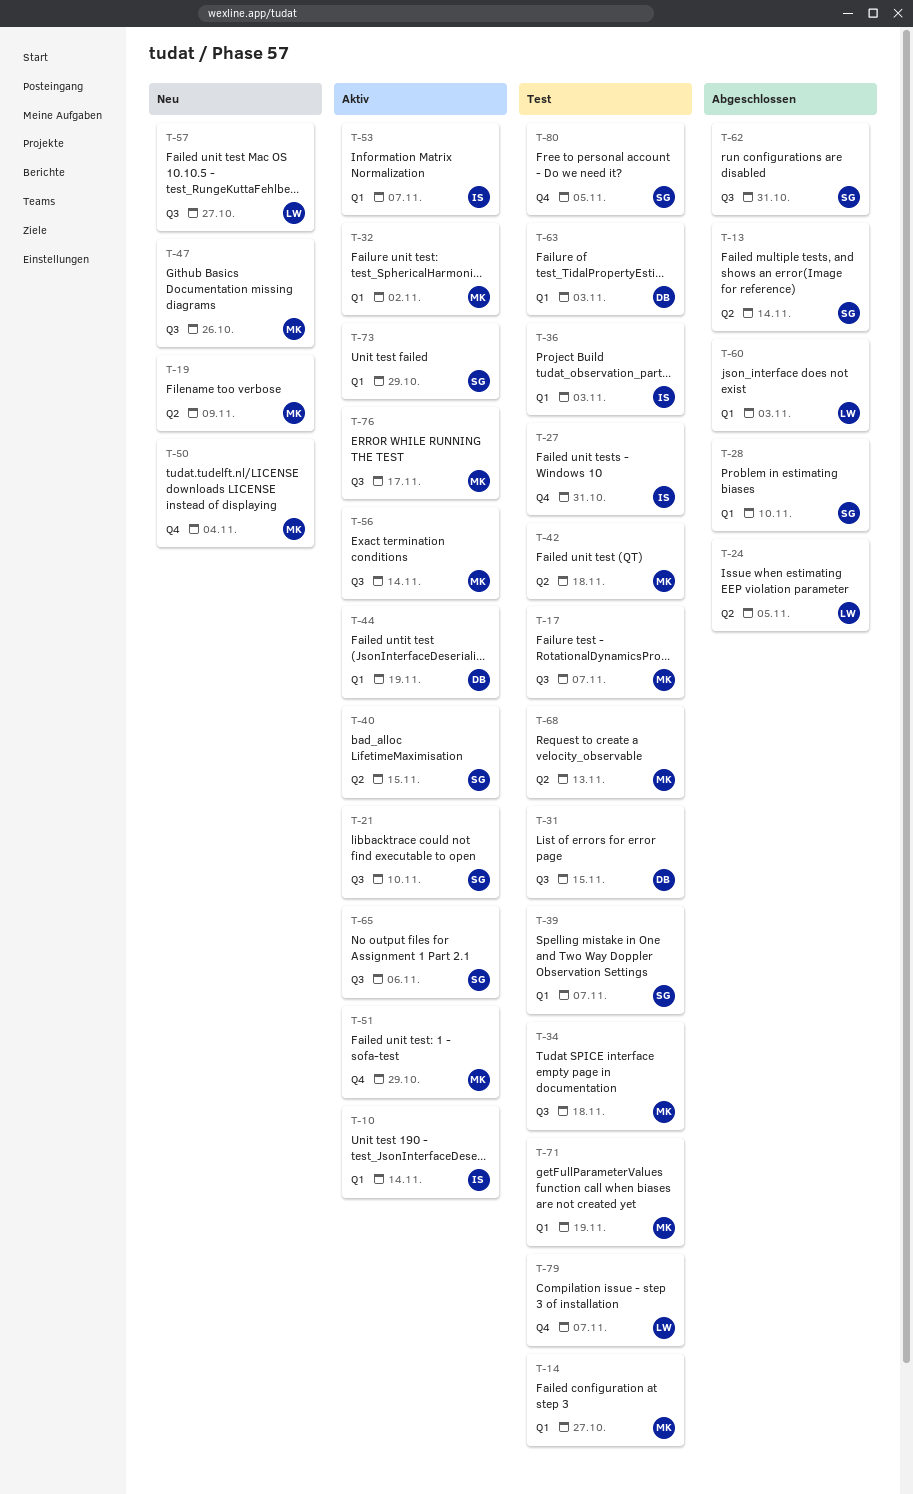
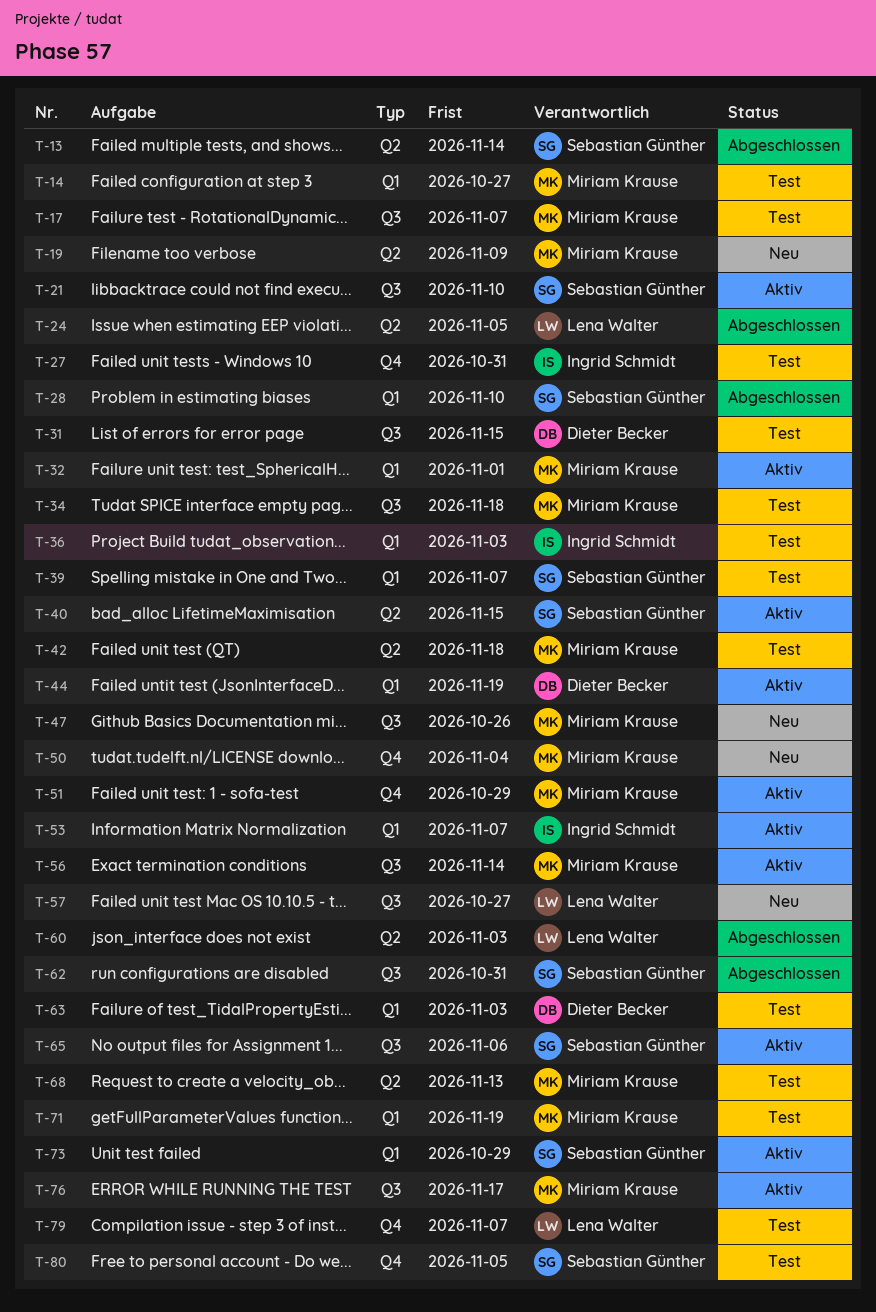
T-10: present -> none
T-32, due: Nov 2 -> Nov 1
T-60, label: Q1 -> Q2

